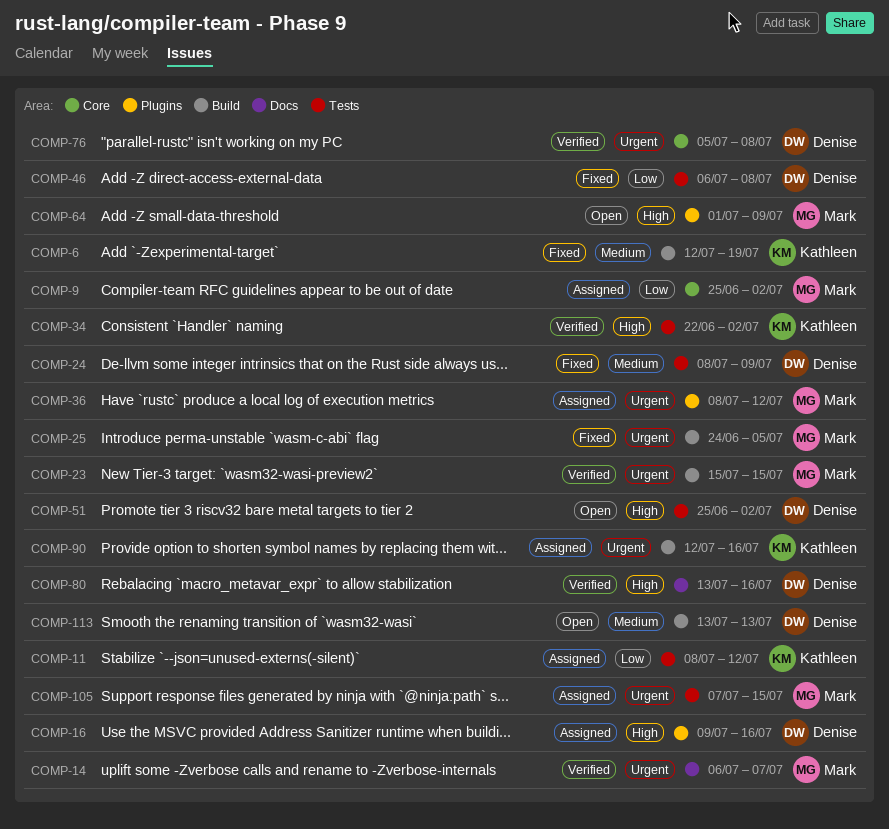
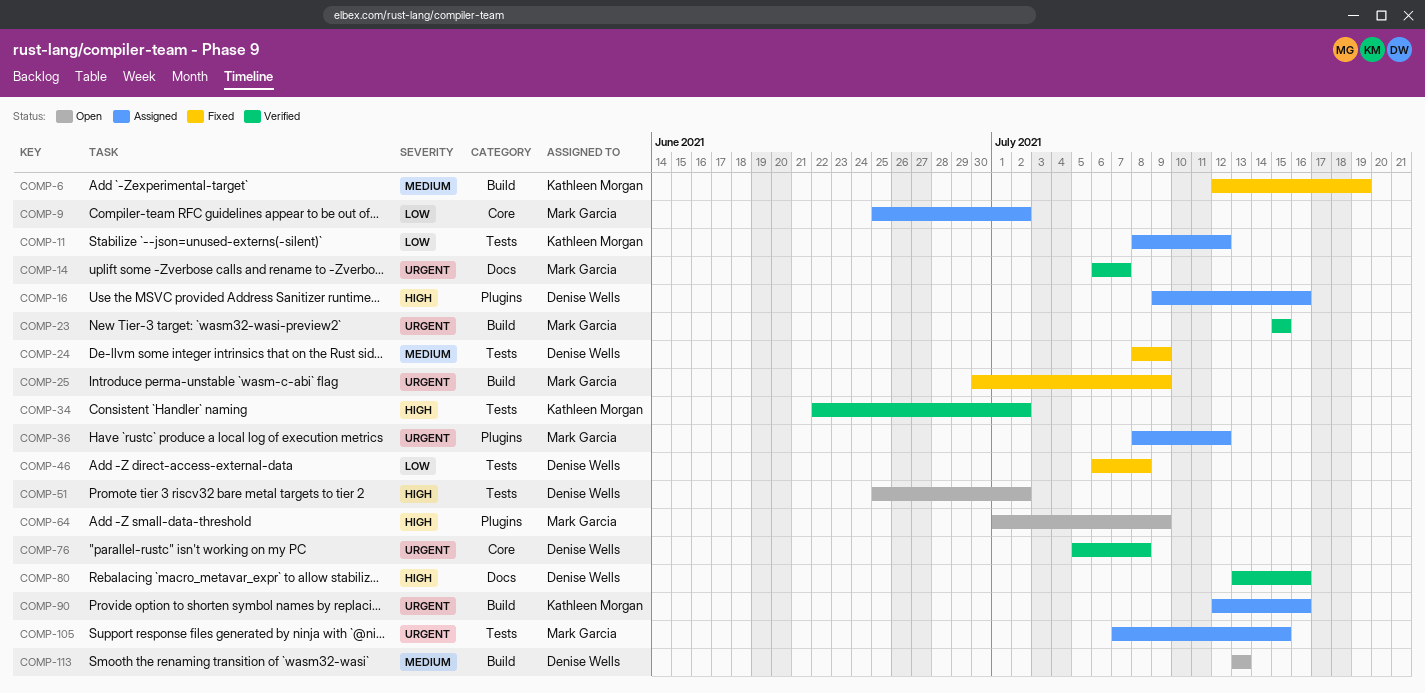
COMP-25, start: Jun 24 -> Jun 30
COMP-25, due: Jul 5 -> Jul 9

